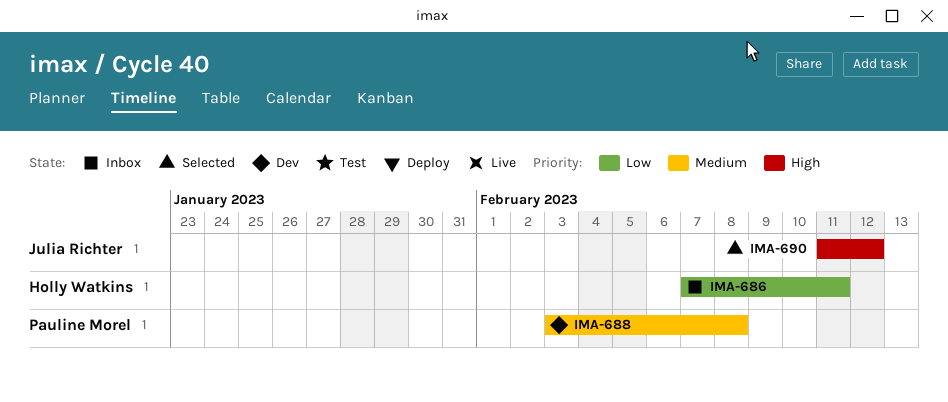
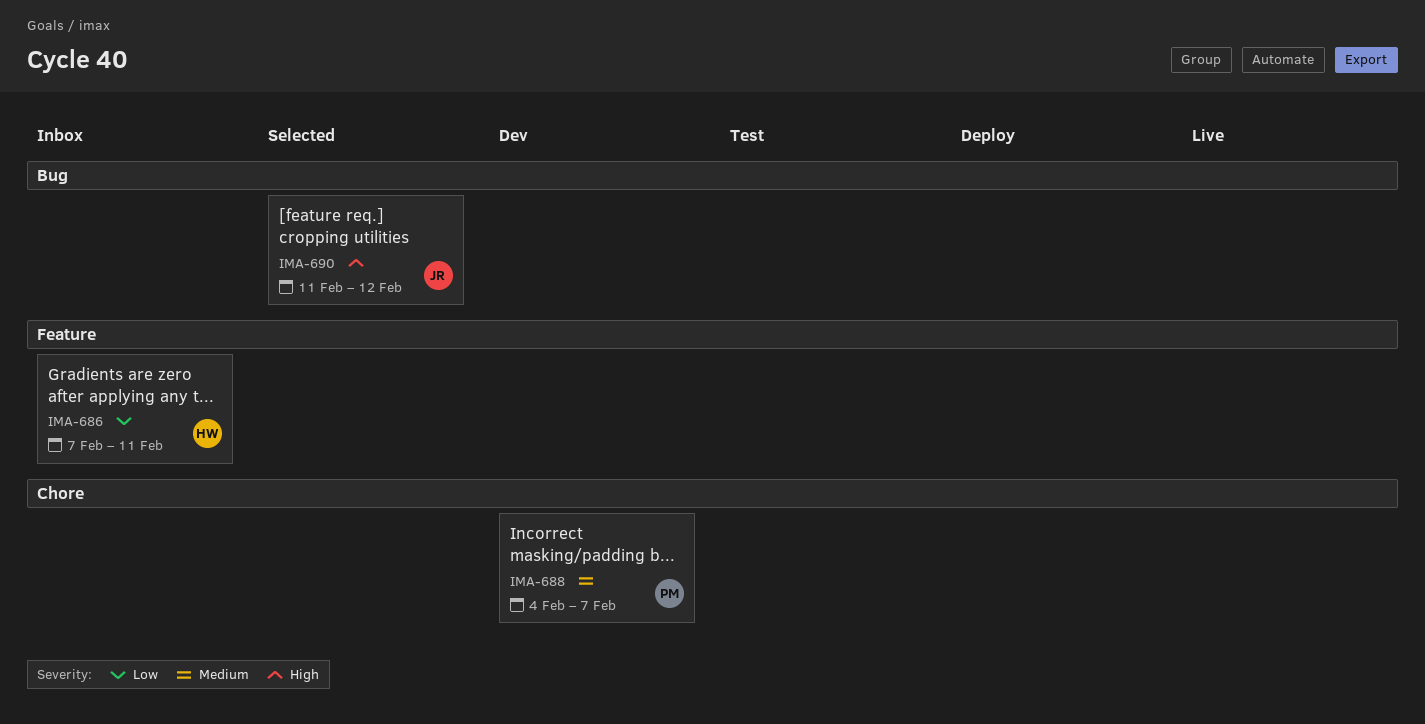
IMA-688, start: Feb 3 -> Feb 4
IMA-688, due: Feb 8 -> Feb 7

